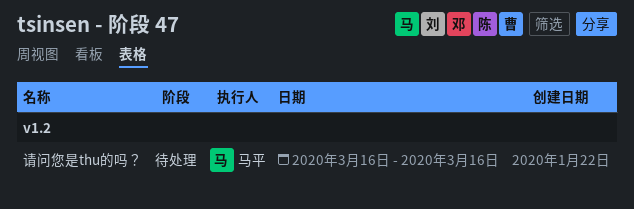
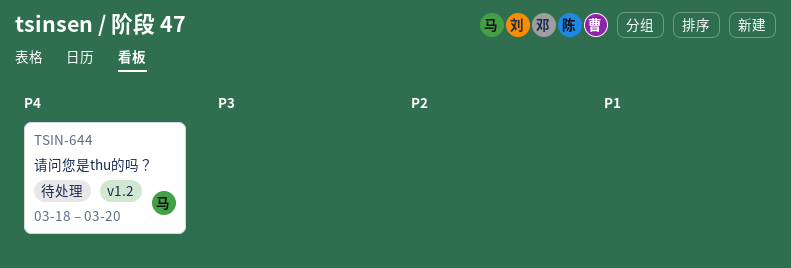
请问您是thu的吗？, start: Mar 16 -> Mar 18
请问您是thu的吗？, due: Mar 16 -> Mar 20

